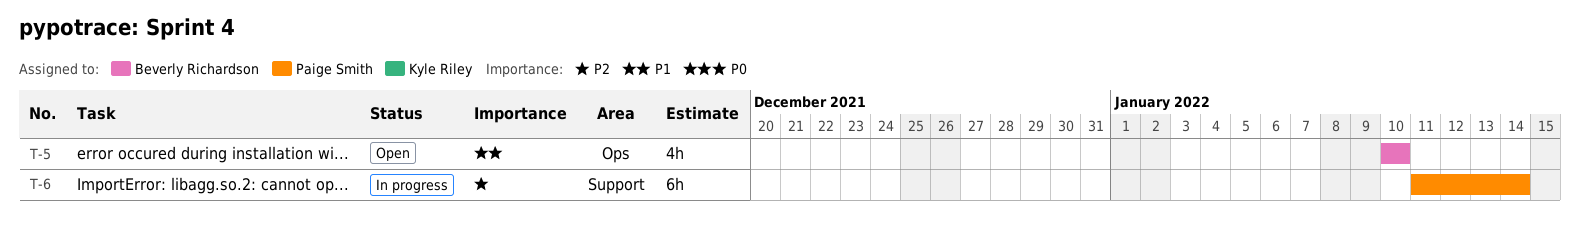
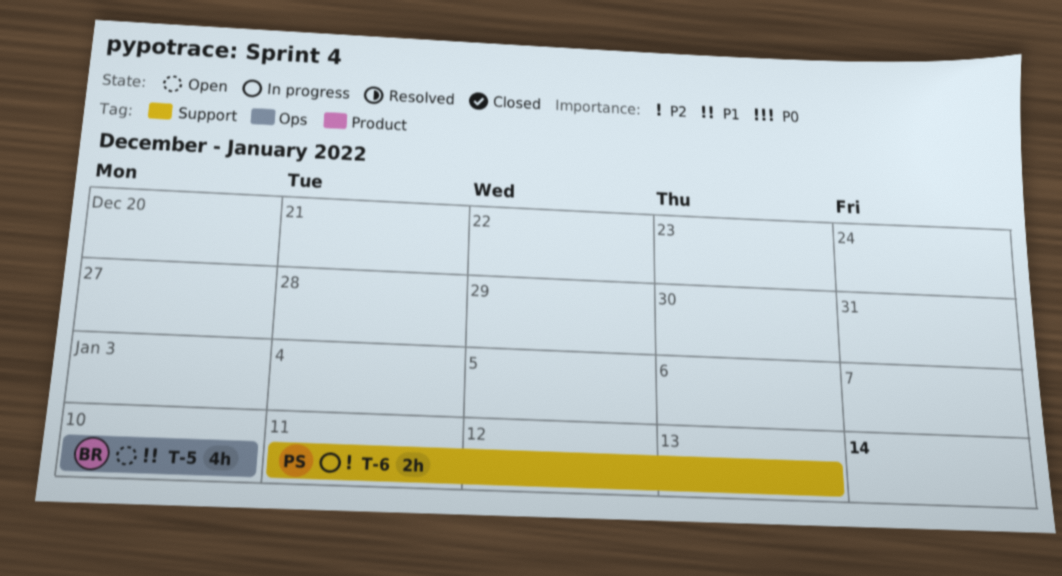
T-6, estimate: 6h -> 2h
T-6, due: Jan 14 -> Jan 13

